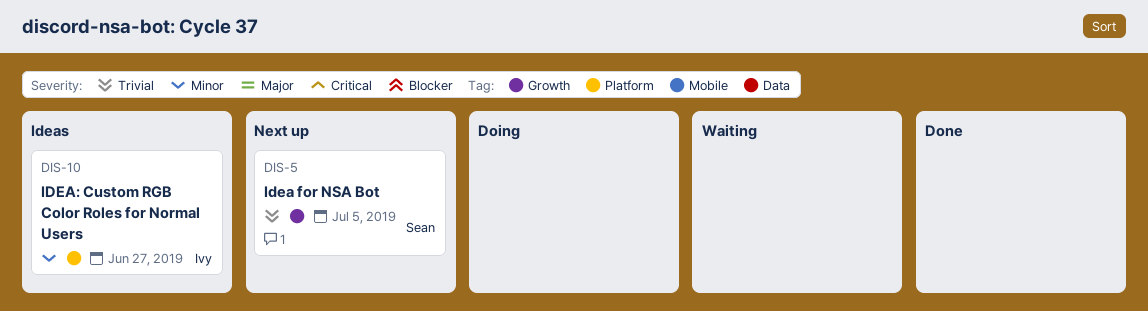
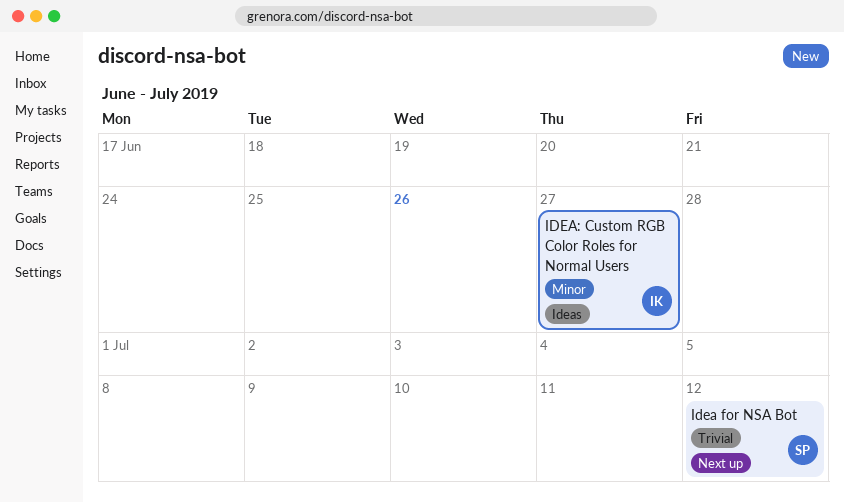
Idea for NSA Bot, due: Jul 5 -> Jul 12

